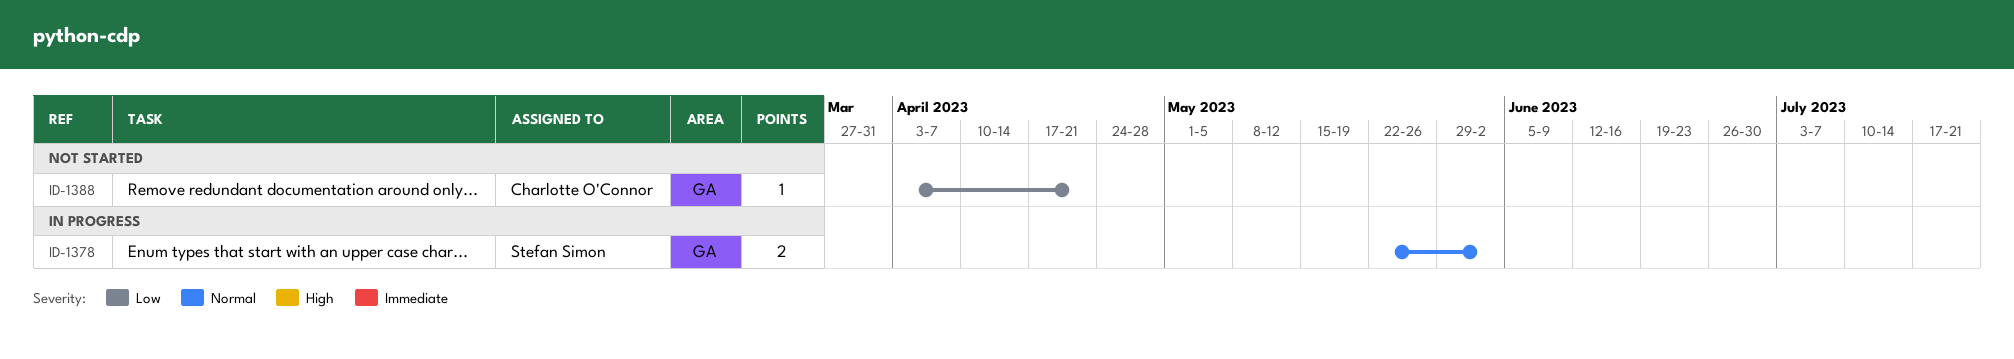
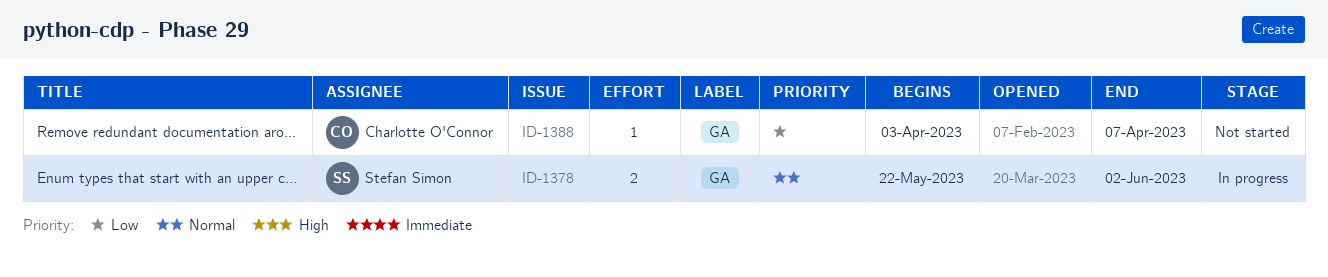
ID-1388, due: Apr 21 -> Apr 7

